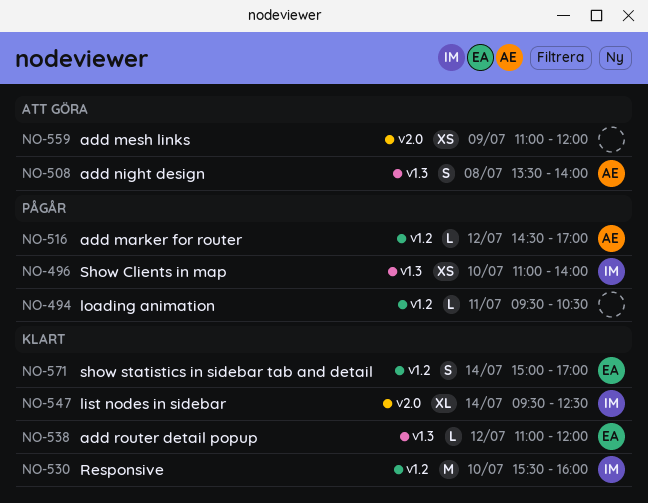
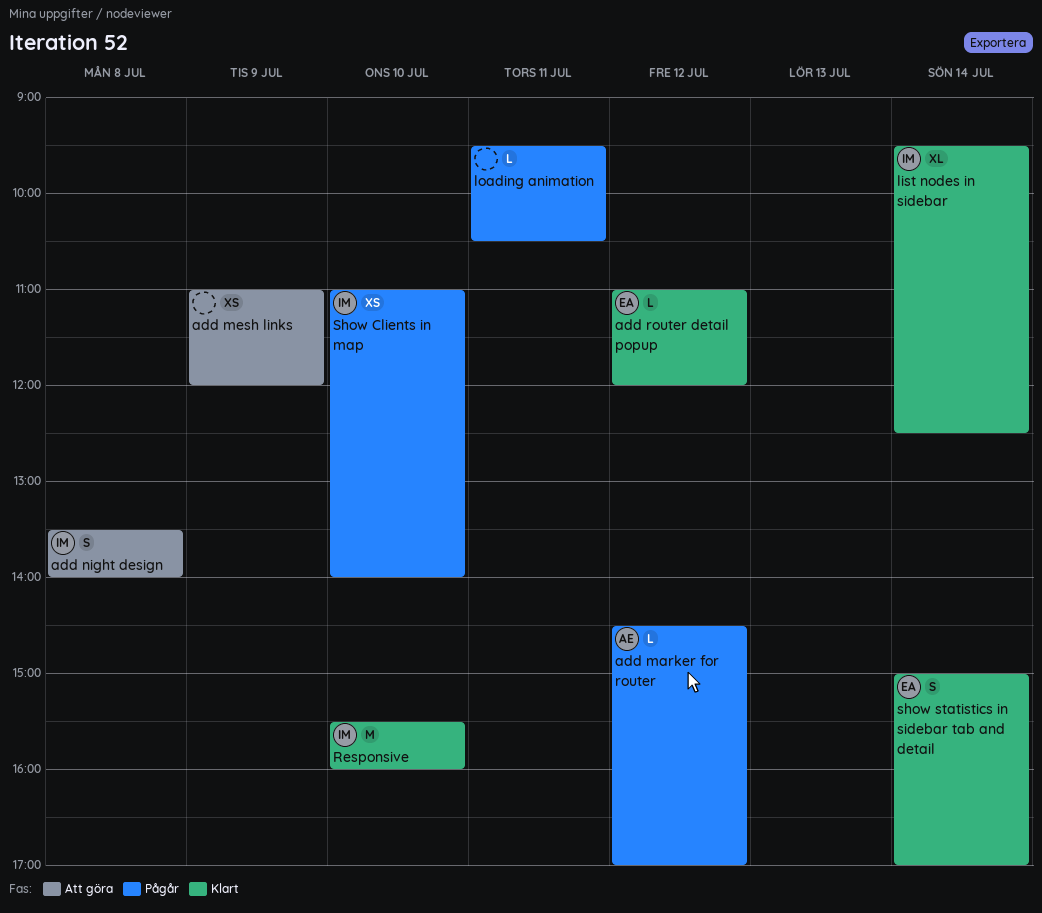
add night design, owner: AE -> IM

